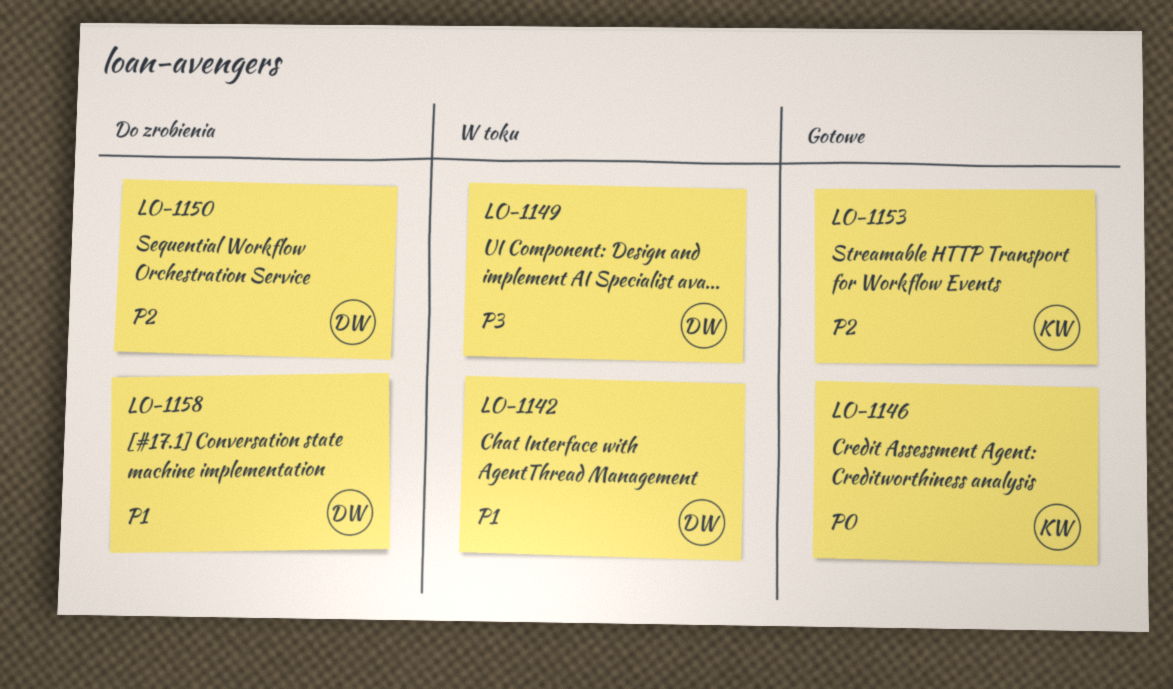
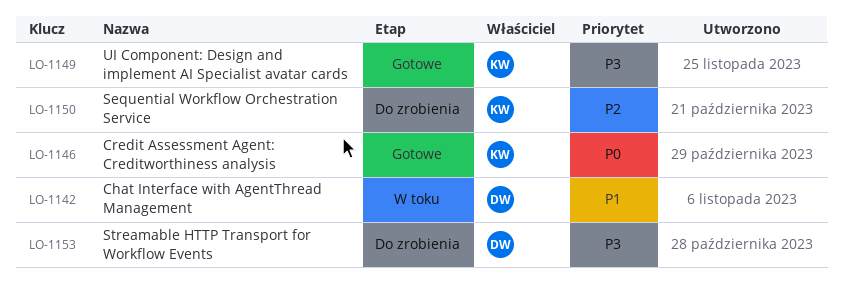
LO-1149, status: W toku -> Gotowe
LO-1149, owner: DW -> KW
LO-1150, owner: DW -> KW
LO-1153, status: Gotowe -> Do zrobienia
LO-1153, owner: KW -> DW
LO-1153, priority: P2 -> P3
LO-1158: present -> none

